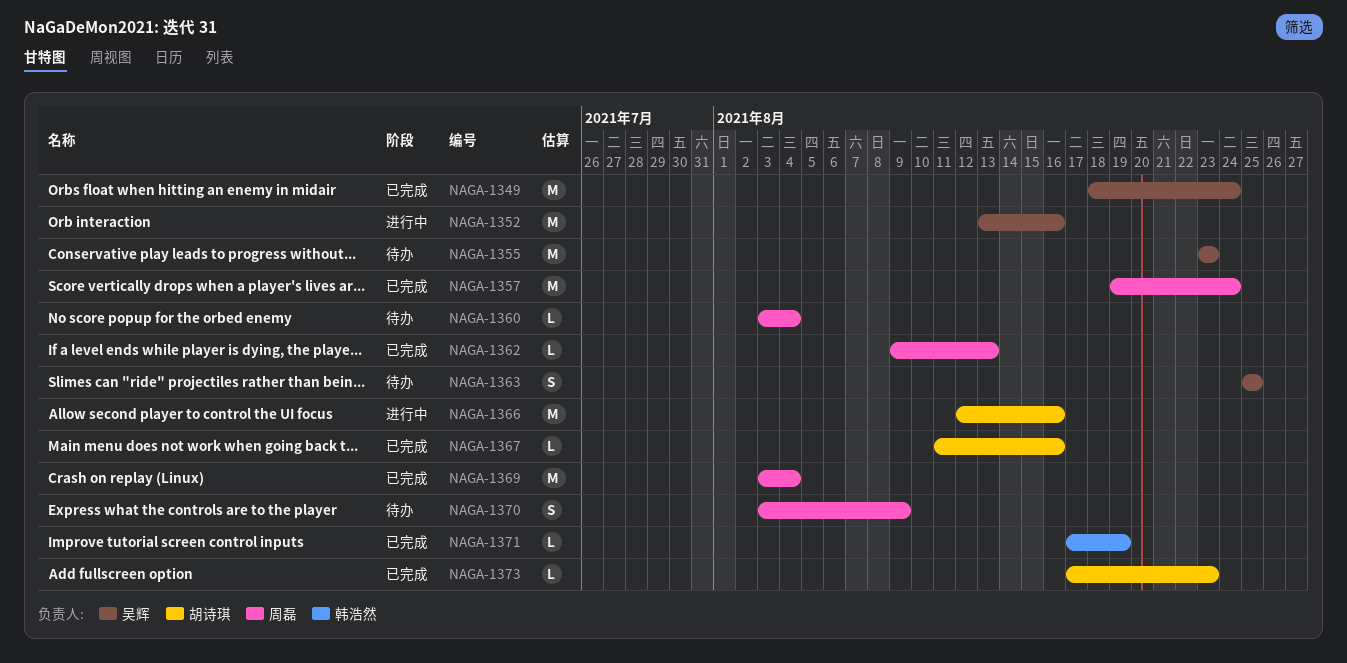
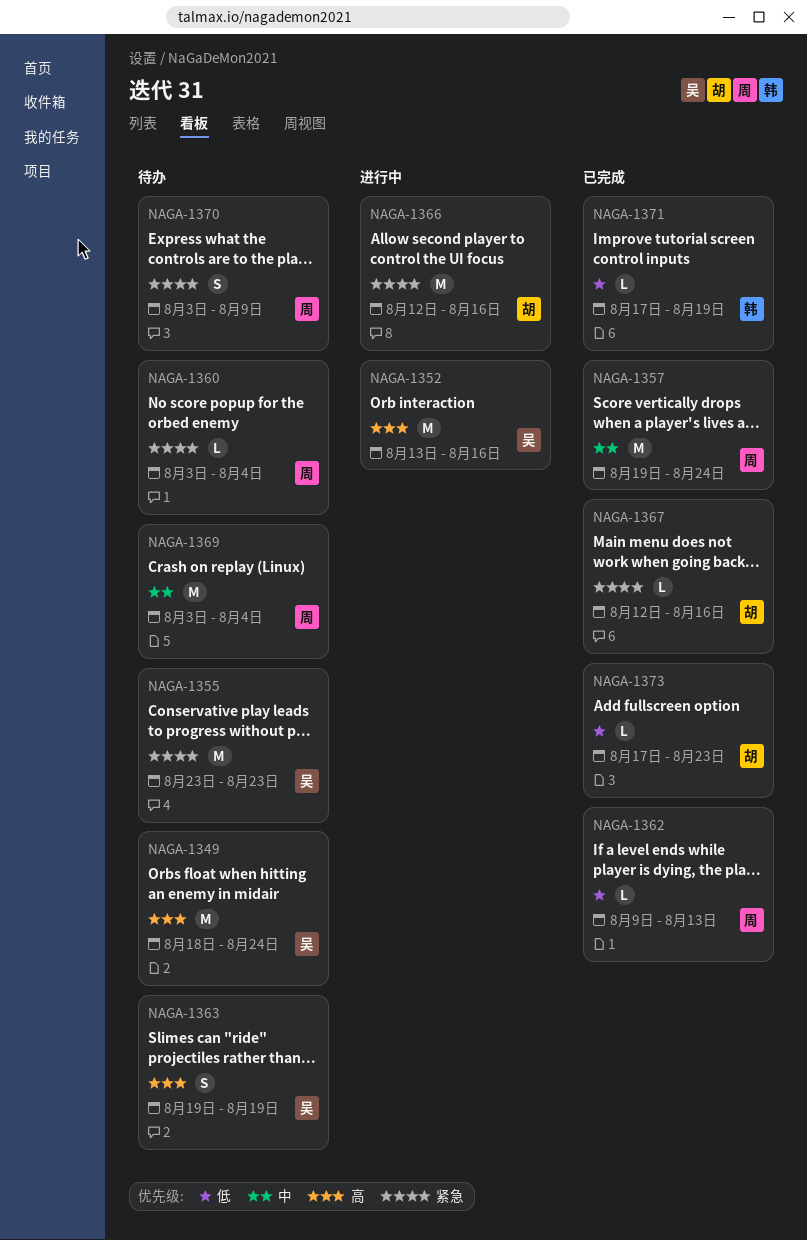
NAGA-1349, status: 已完成 -> 待办
NAGA-1363, start: Aug 25 -> Aug 19
NAGA-1363, due: Aug 25 -> Aug 19
NAGA-1367, start: Aug 11 -> Aug 12
NAGA-1369, status: 已完成 -> 待办

